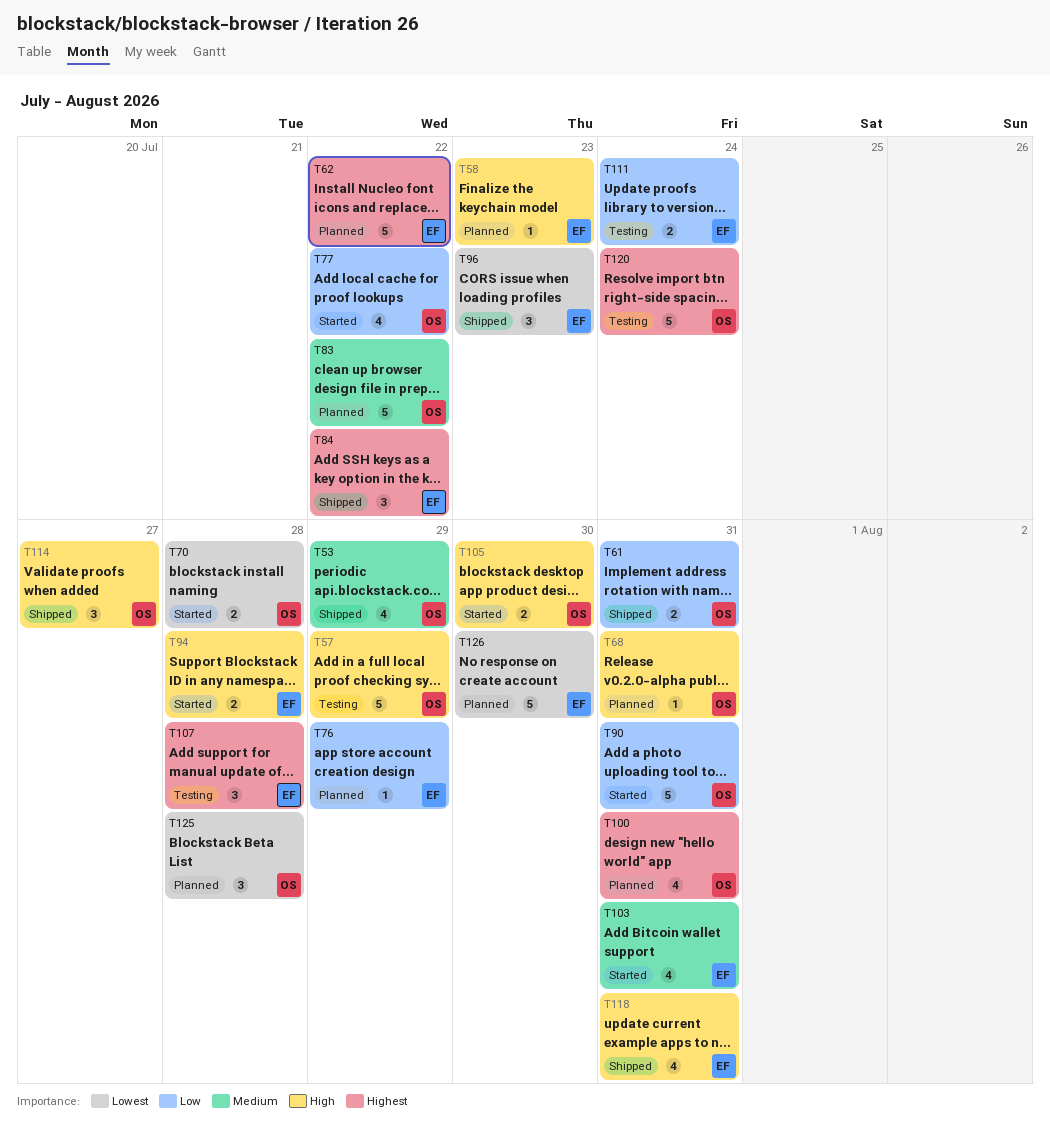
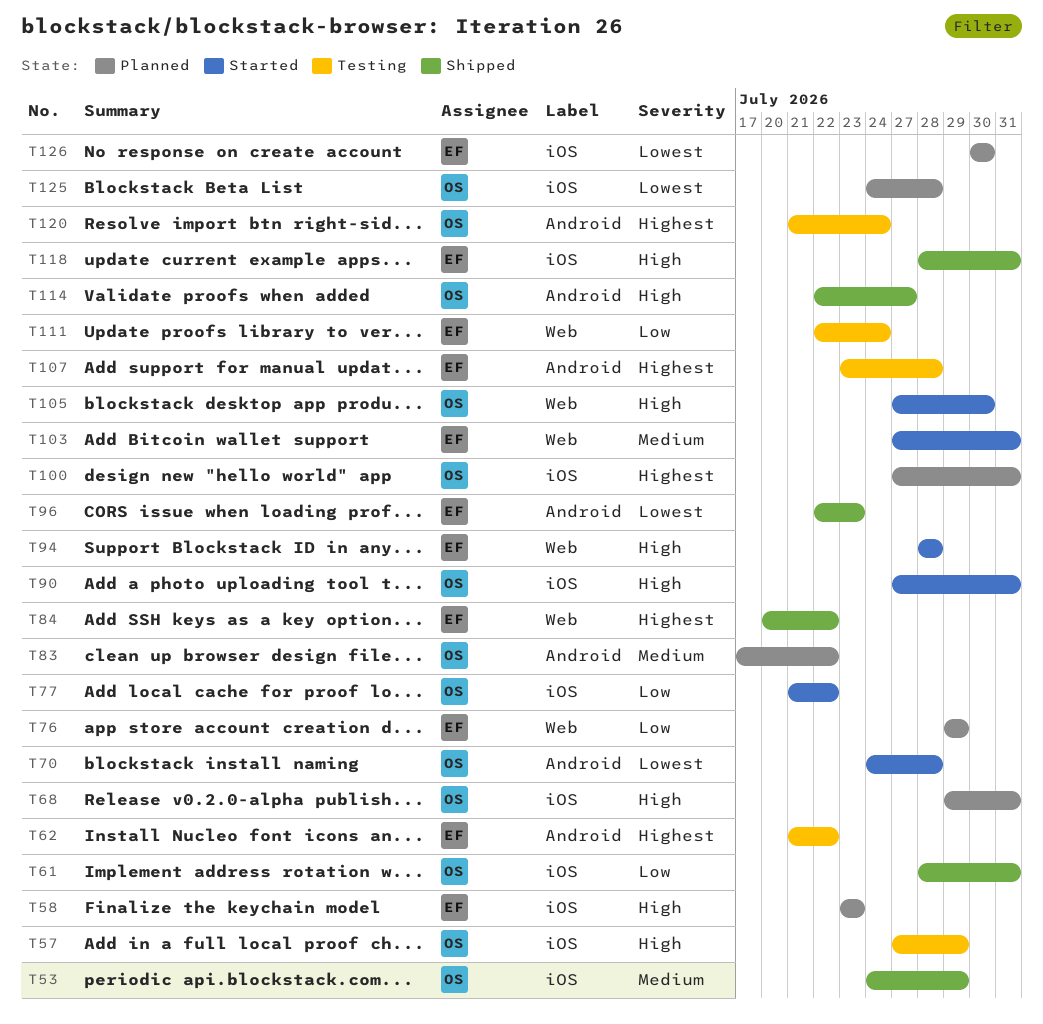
T62, status: Planned -> Testing
T90, priority: Low -> High

